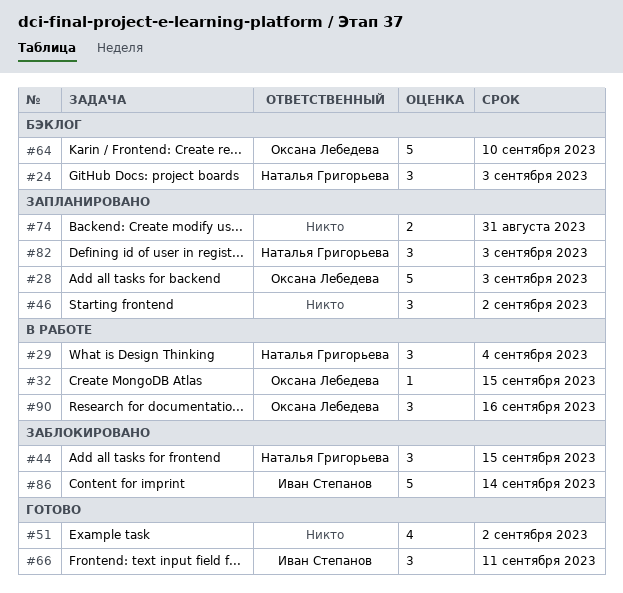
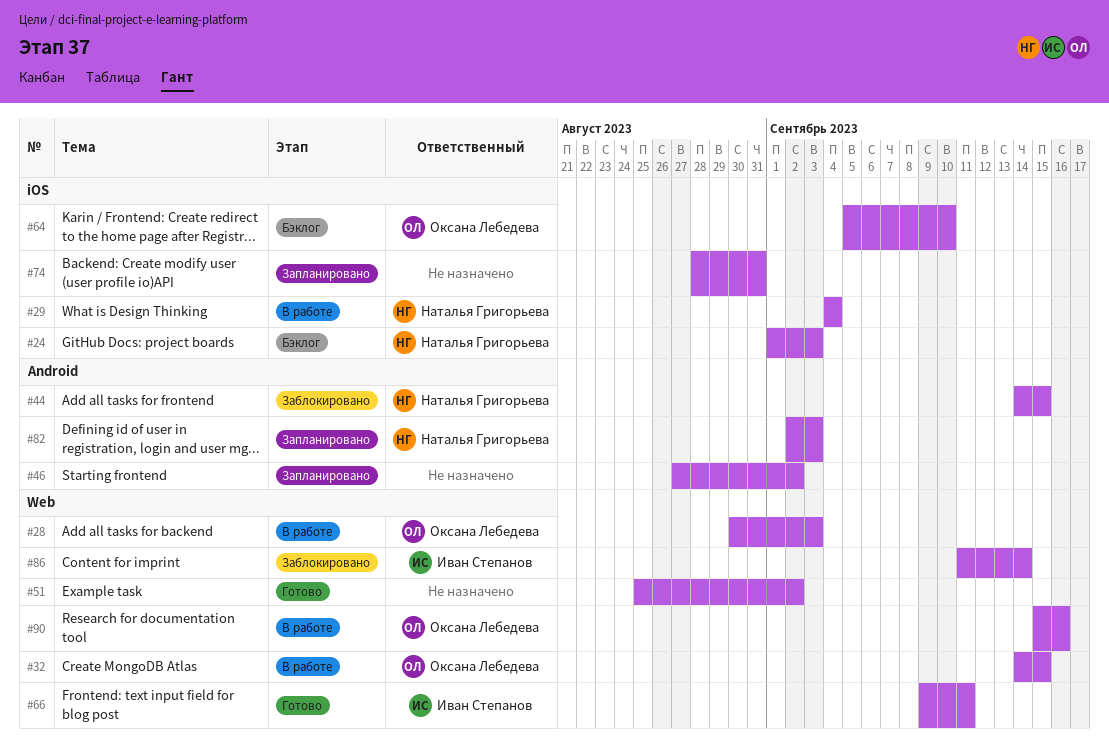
#28, status: Запланировано -> В работе

